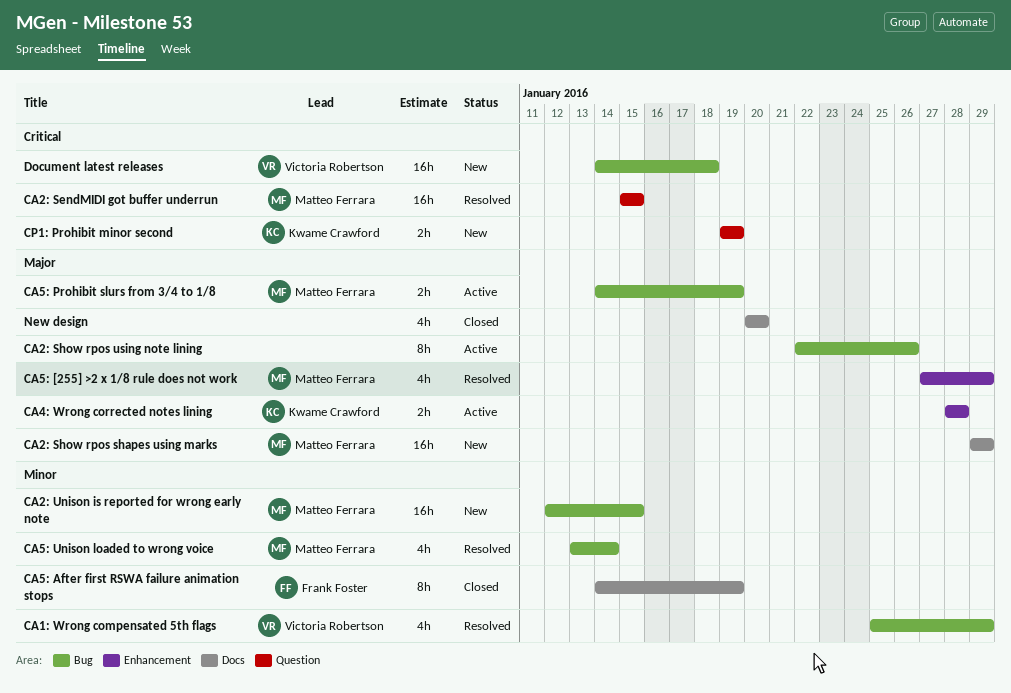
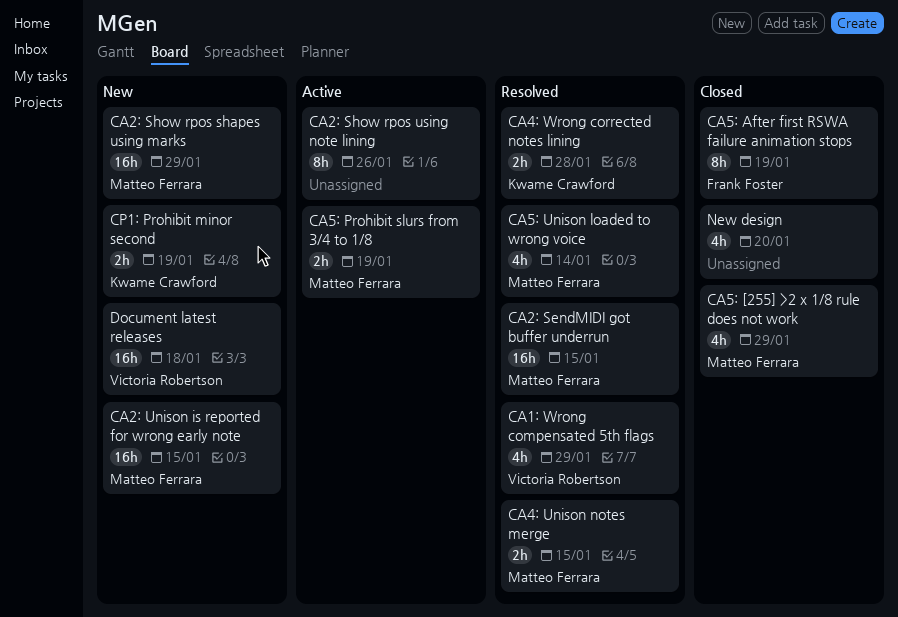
CA4: Unison notes merge: none -> present
CA4: Wrong corrected notes lining, status: Active -> Resolved
CA5: [255] >2 x 1/8 rule does not work, status: Resolved -> Closed

